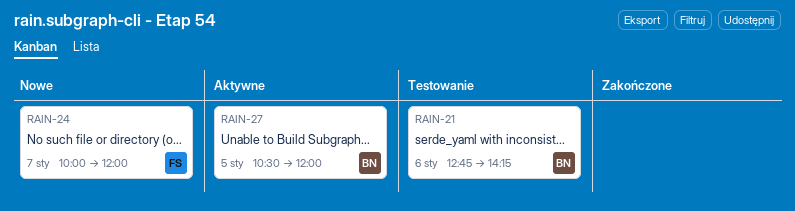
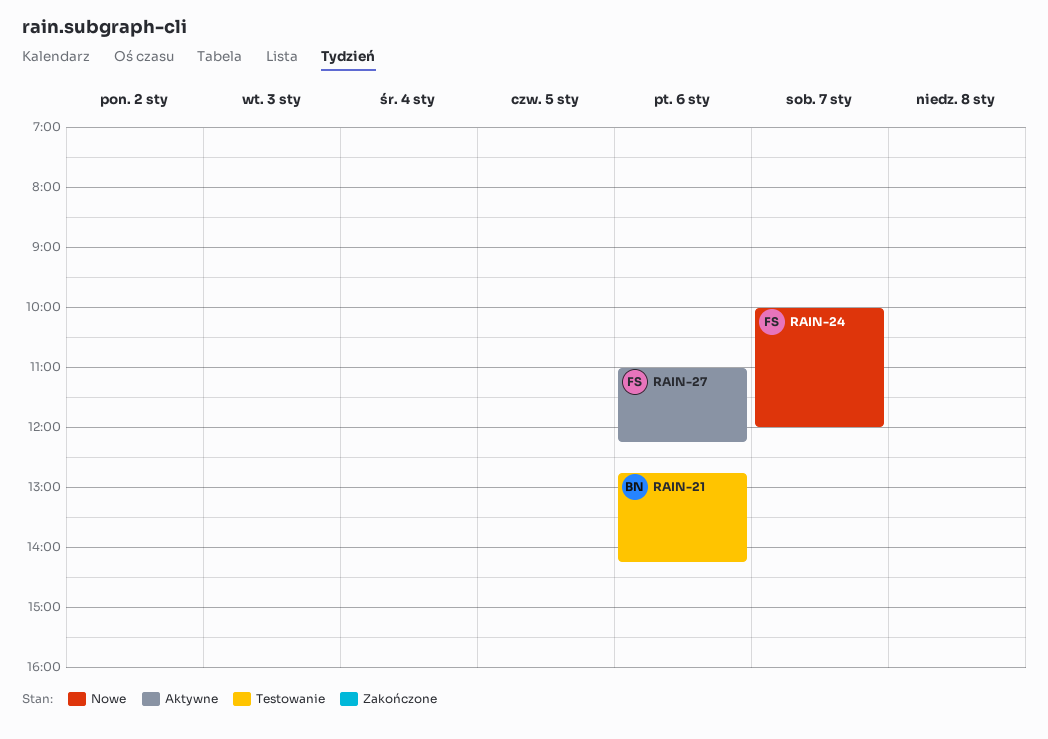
RAIN-27, owner: BN -> FS
RAIN-27, day: Jan 5 -> Jan 6
RAIN-27, begins: 10:30 -> 11:00
RAIN-27, ends: 12:00 -> 12:15

